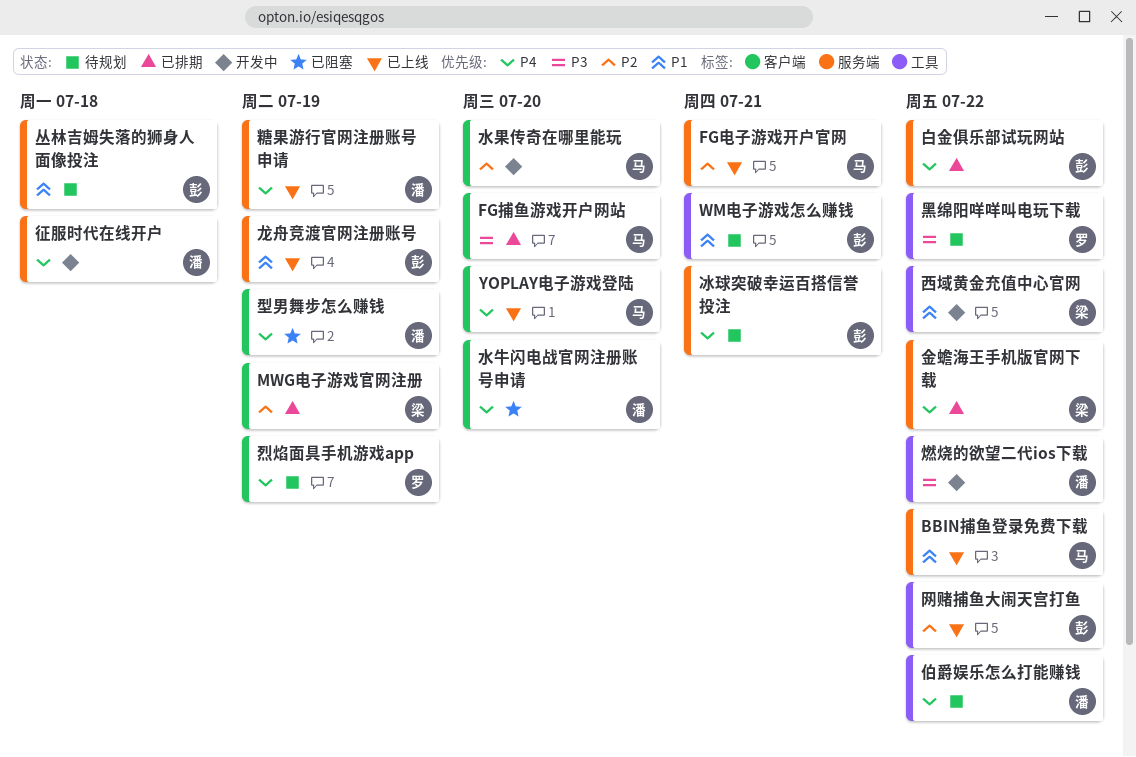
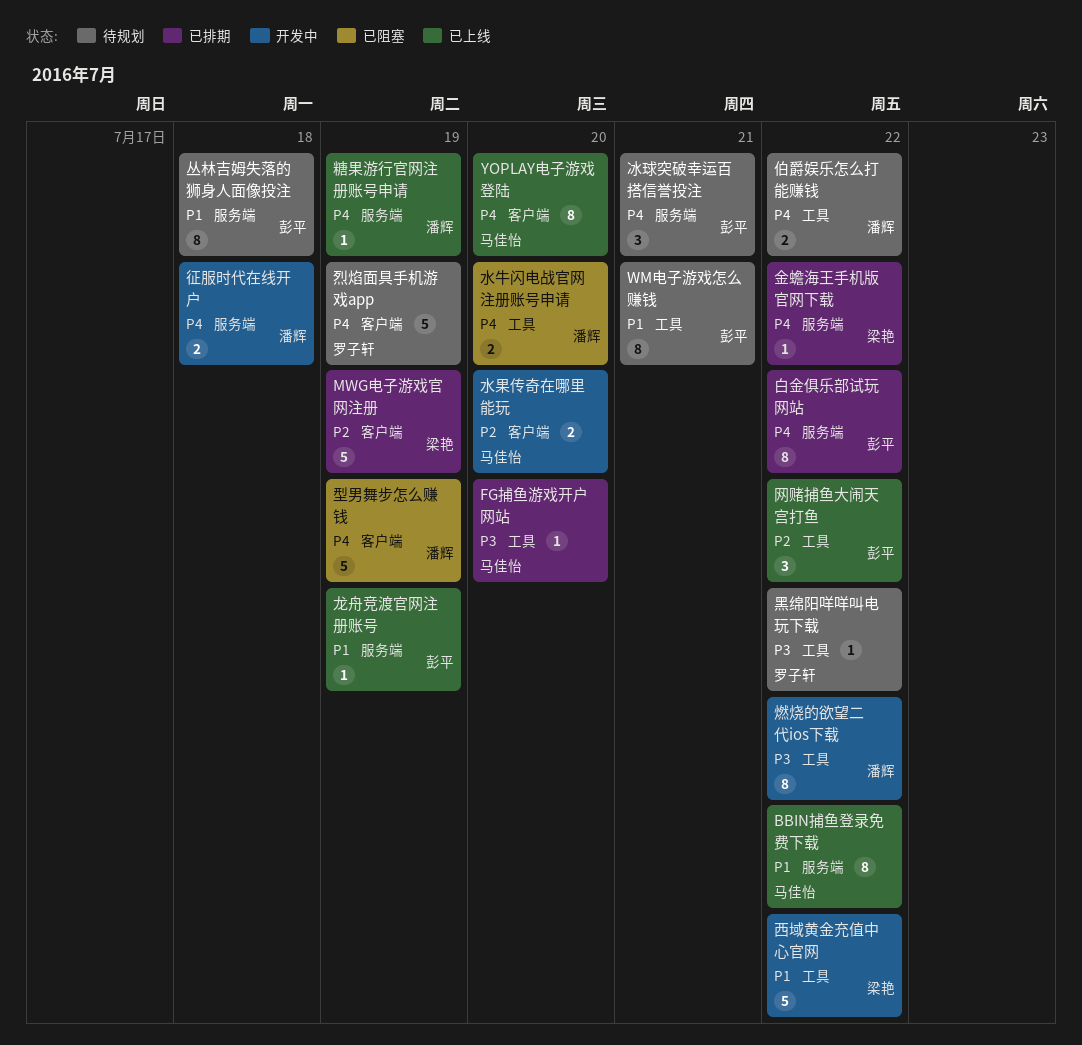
FG捕鱼游戏开户网站, label: 客户端 -> 工具
FG电子游戏开户官网: present -> none
水牛闪电战官网注册账号申请, label: 客户端 -> 工具

